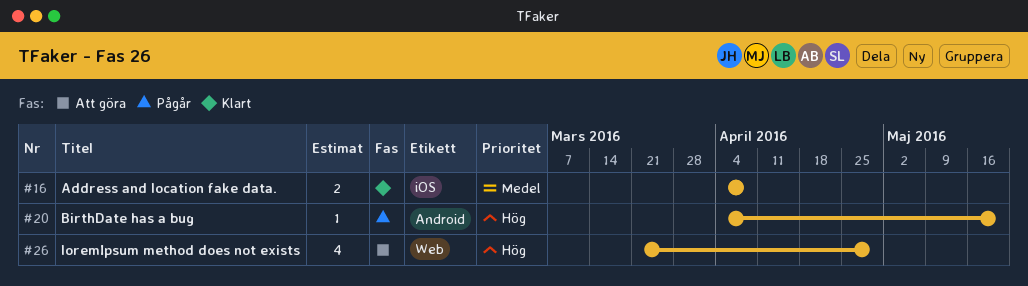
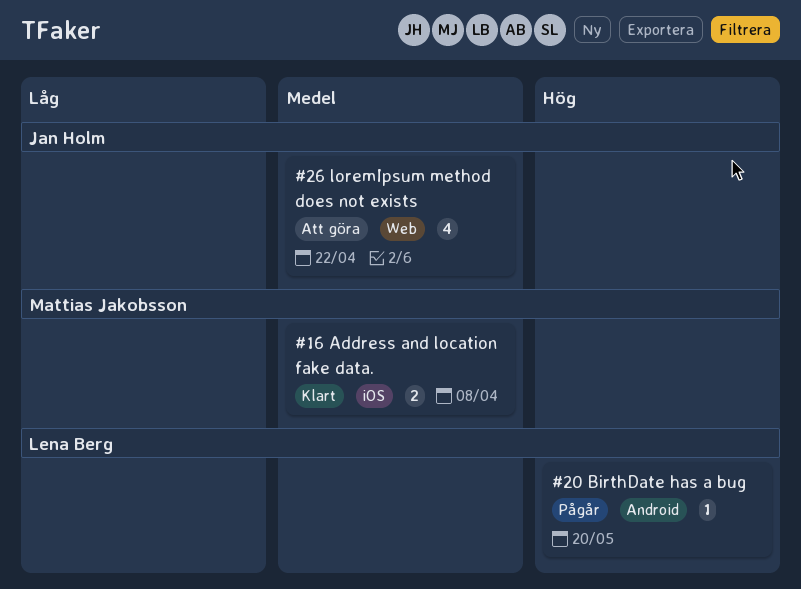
#26, priority: Hög -> Medel
#26, due: Apr 29 -> Apr 22

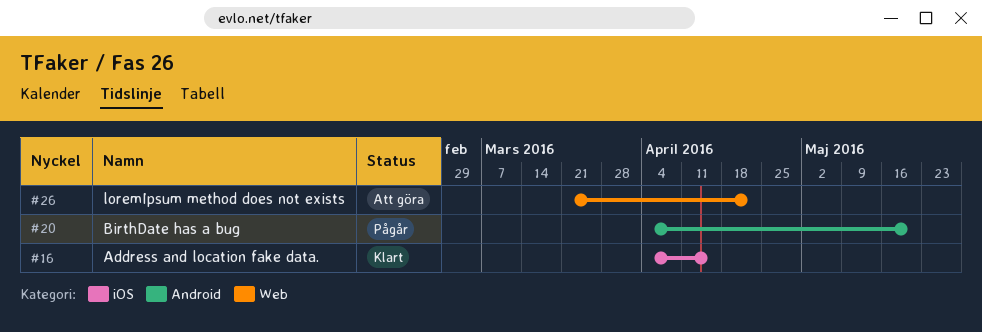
#16, due: Apr 8 -> Apr 15

